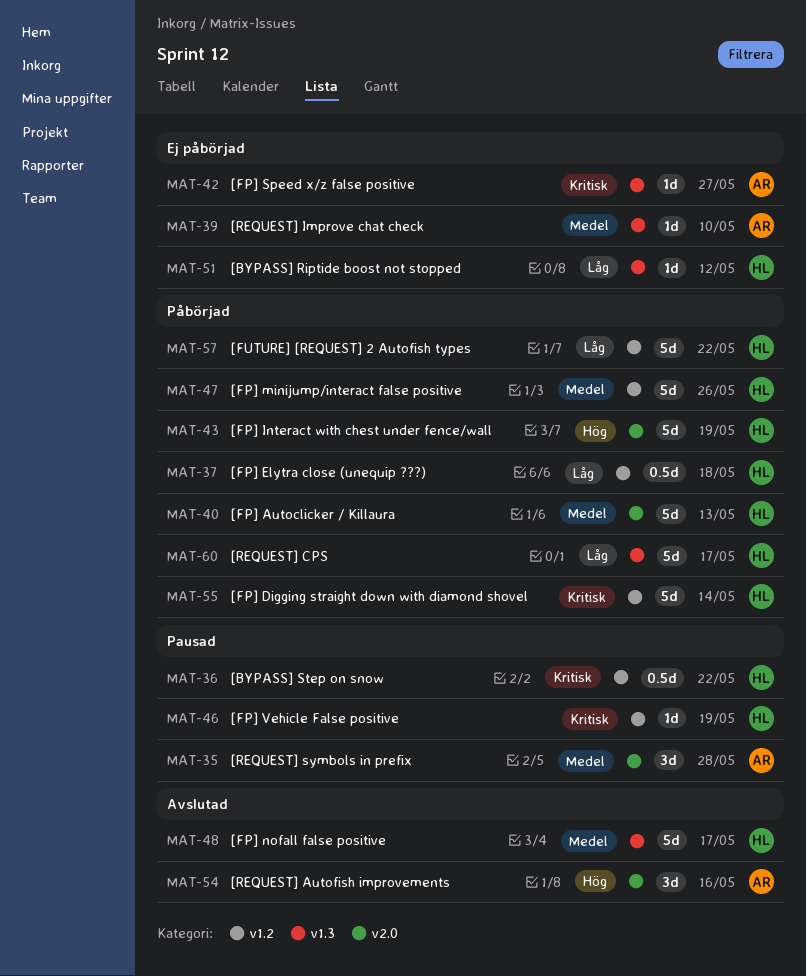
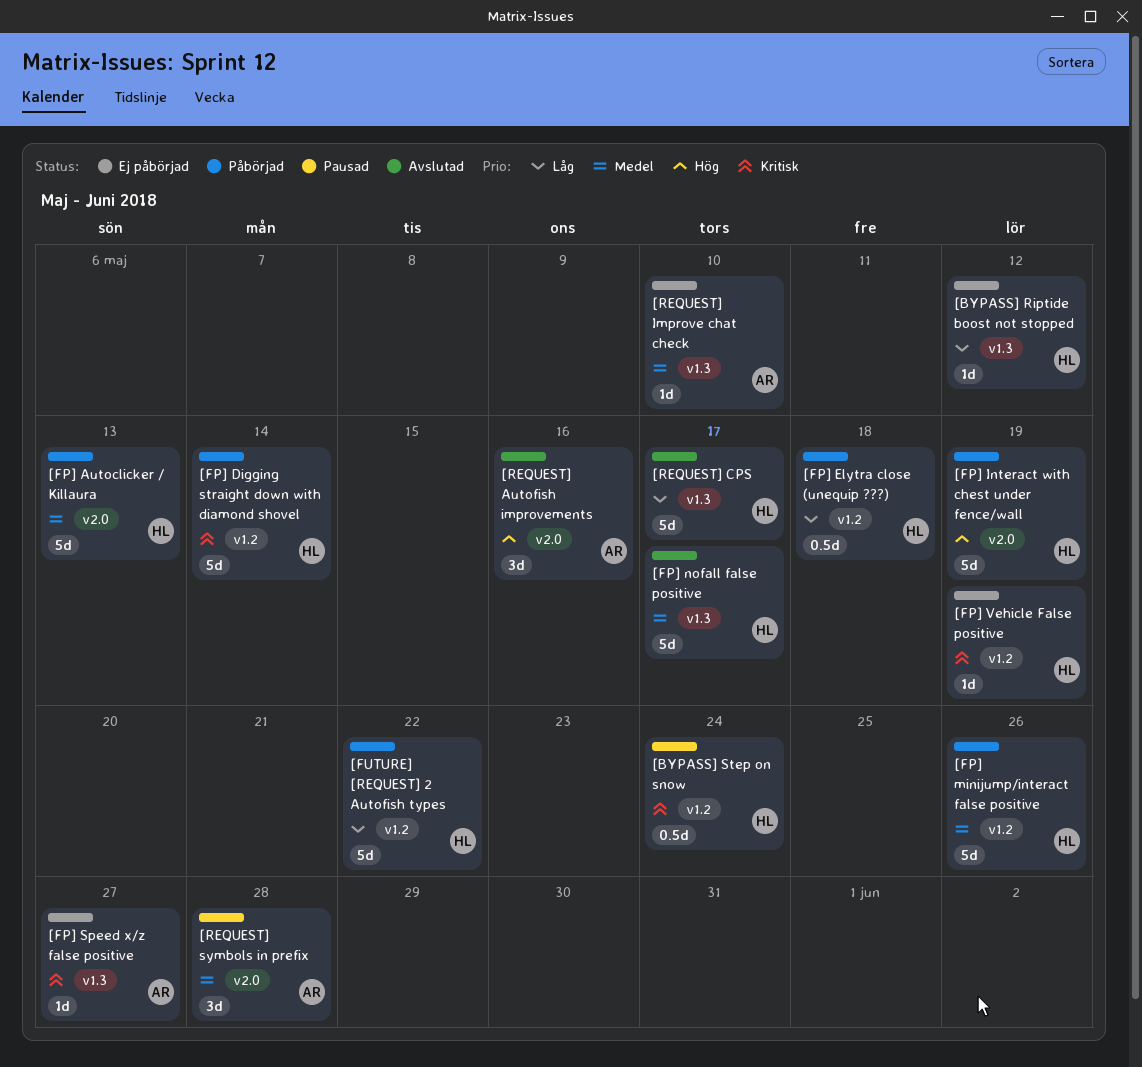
[BYPASS] Step on snow, due: May 22 -> May 24
[FP] Vehicle False positive, status: Pausad -> Ej påbörjad
[REQUEST] CPS, status: Påbörjad -> Avslutad

